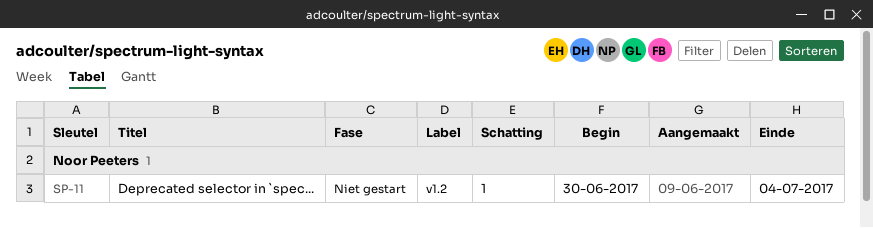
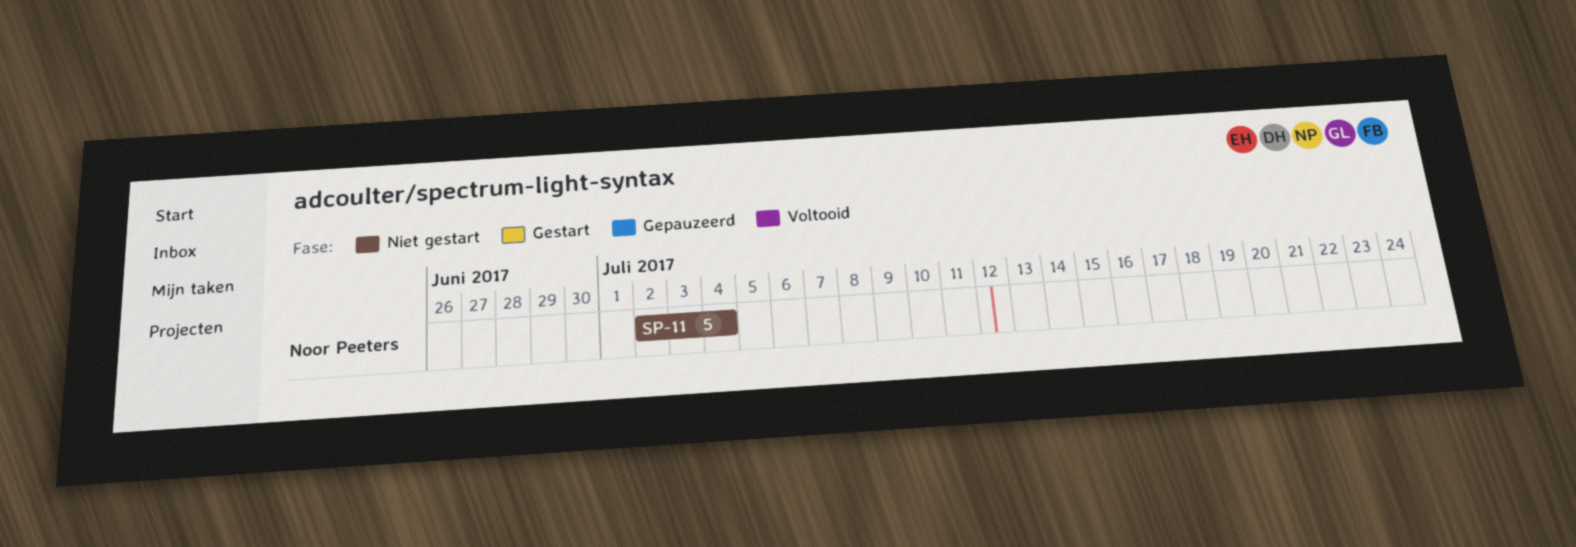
SP-11, estimate: 1 -> 5
SP-11, start: Jun 30 -> Jul 2

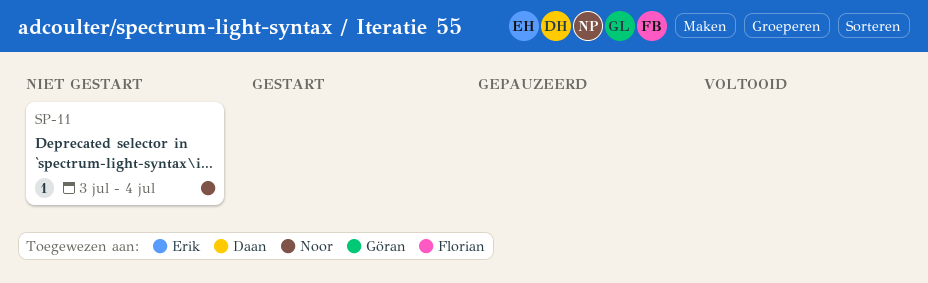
SP-11, estimate: 5 -> 1
SP-11, start: Jul 2 -> Jul 3

